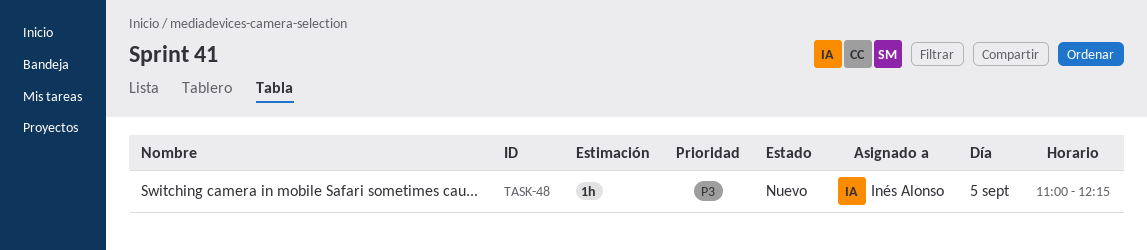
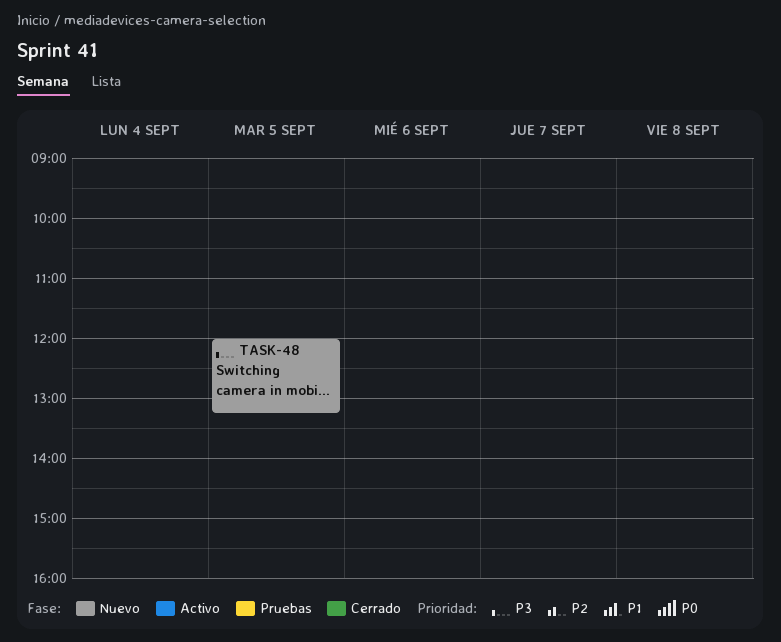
TASK-48, begins: 11:00 -> 12:00
TASK-48, ends: 12:15 -> 13:15

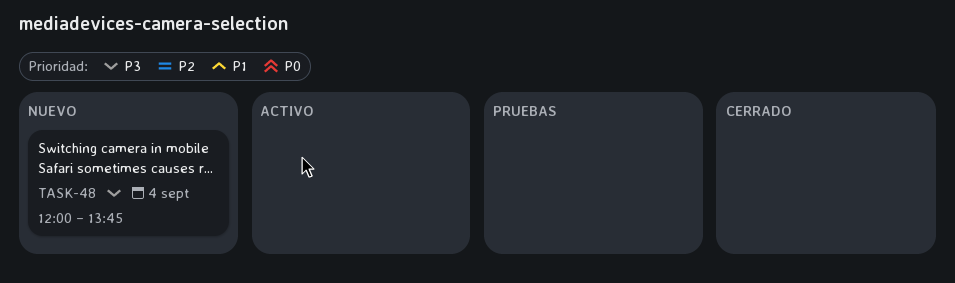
TASK-48, day: Sep 5 -> Sep 4
TASK-48, ends: 13:15 -> 13:45

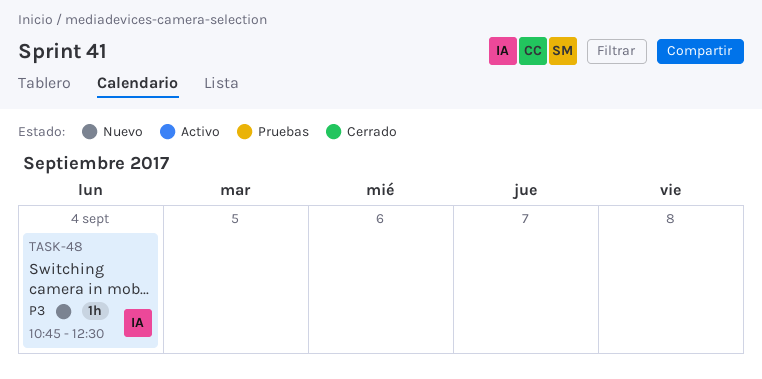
TASK-48, begins: 12:00 -> 10:45
TASK-48, ends: 13:45 -> 12:30

